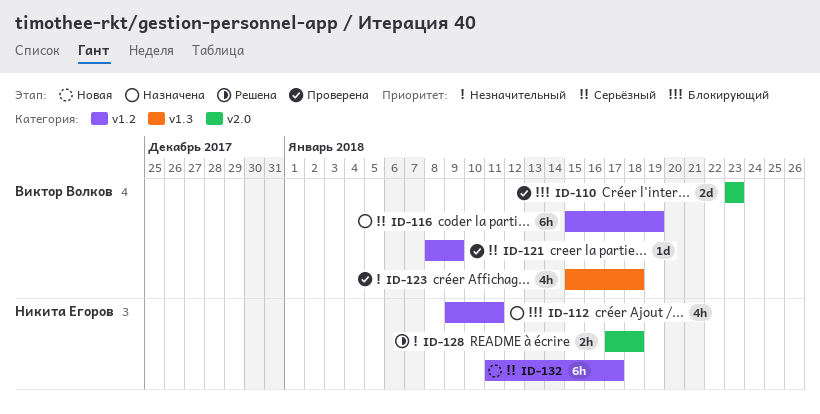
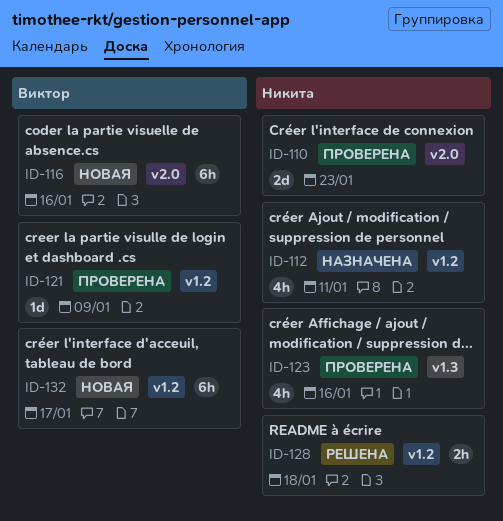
ID-110, owner: Виктор Волков -> Никита Егоров
ID-116, status: Назначена -> Новая
ID-116, label: v1.2 -> v2.0
ID-116, due: Jan 19 -> Jan 16
ID-123, owner: Виктор Волков -> Никита Егоров
ID-123, due: Jan 18 -> Jan 16
ID-128, label: v2.0 -> v1.2
ID-132, owner: Никита Егоров -> Виктор Волков

